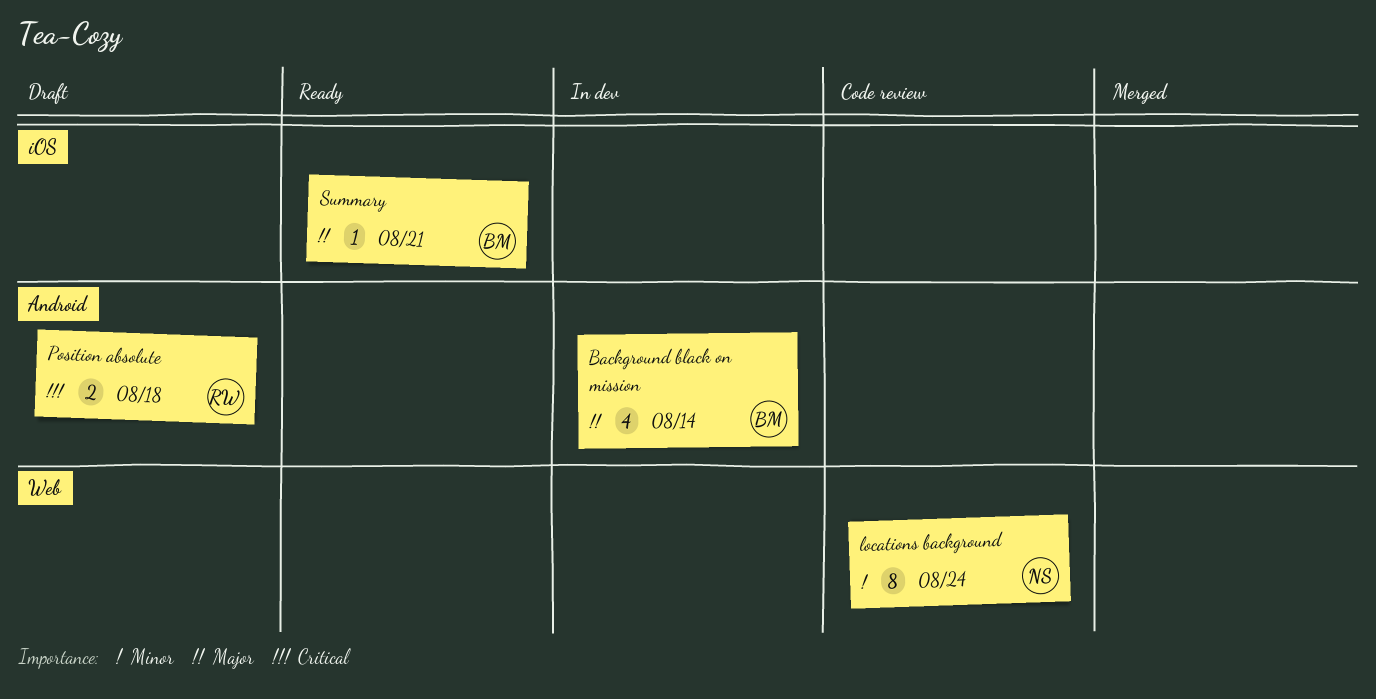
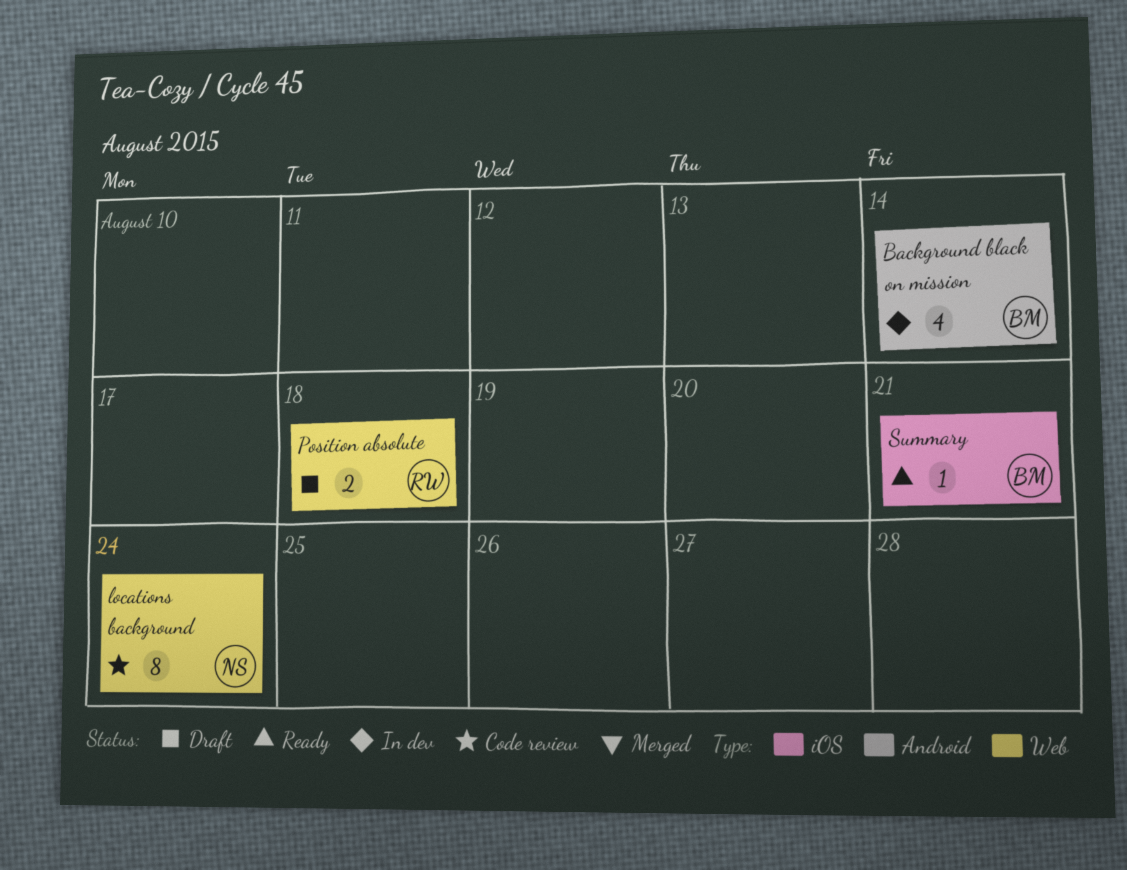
Position absolute, label: Android -> Web

